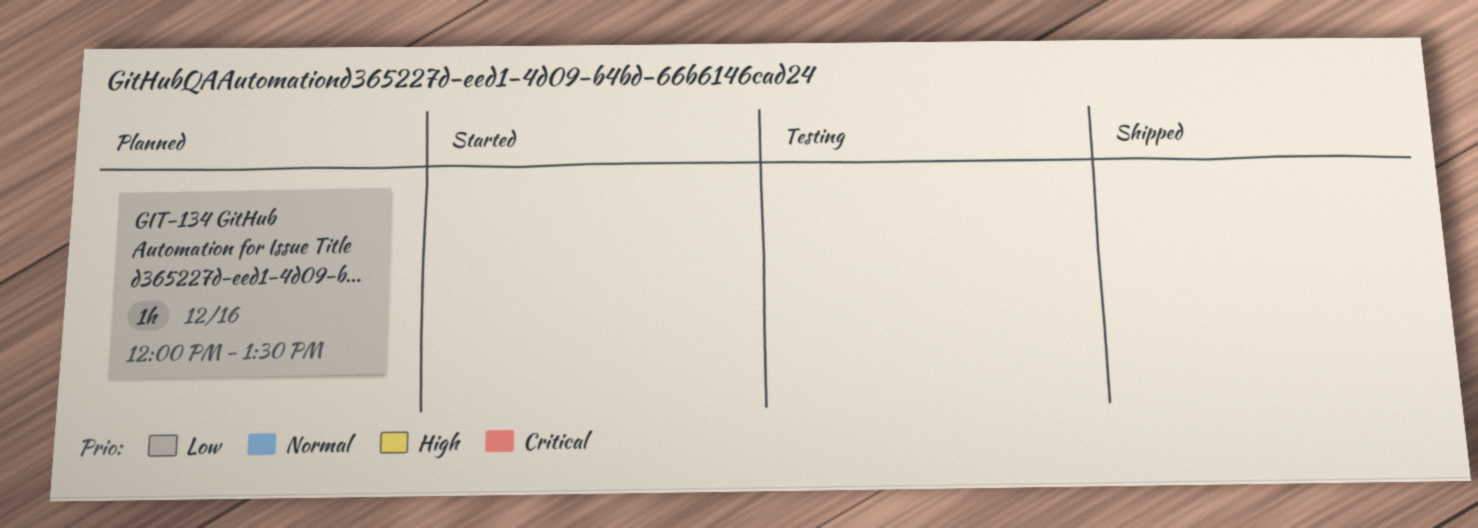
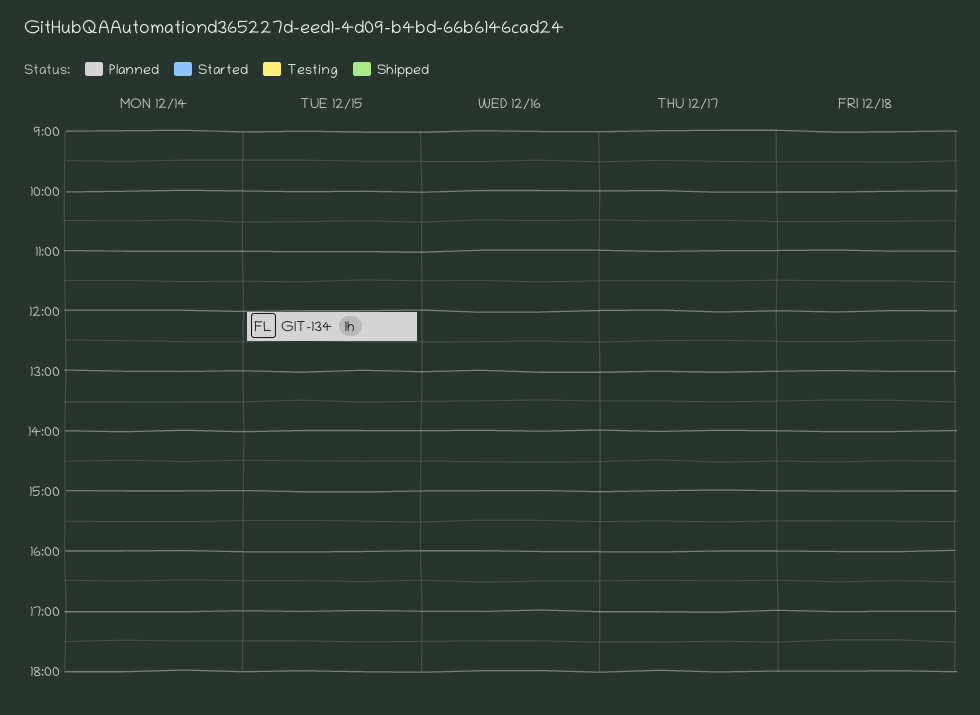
GIT-134, day: Dec 16 -> Dec 15
GIT-134, ends: 13:30 -> 12:30

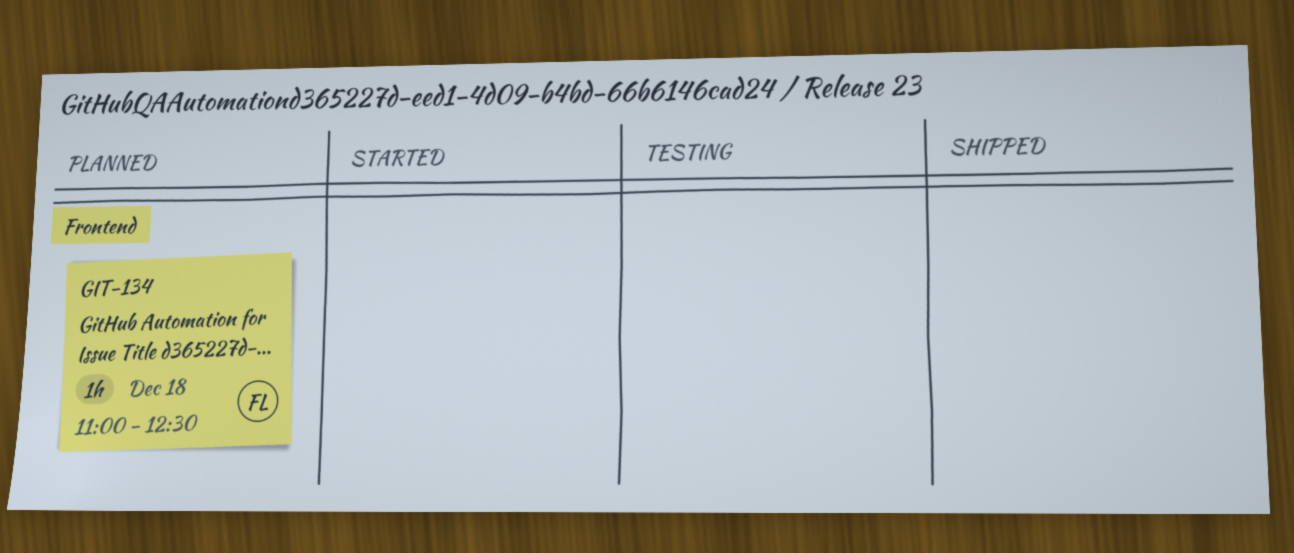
GIT-134, day: Dec 15 -> Dec 18
GIT-134, begins: 12:00 -> 11:00

